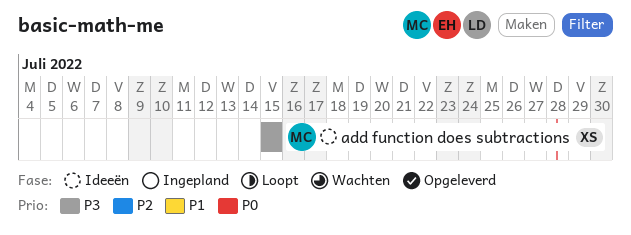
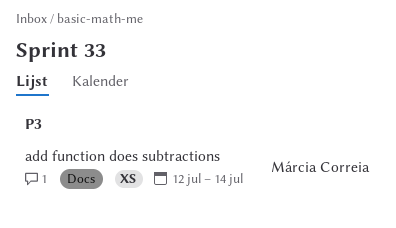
add function does subtractions, start: Jul 15 -> Jul 12
add function does subtractions, due: Jul 15 -> Jul 14

